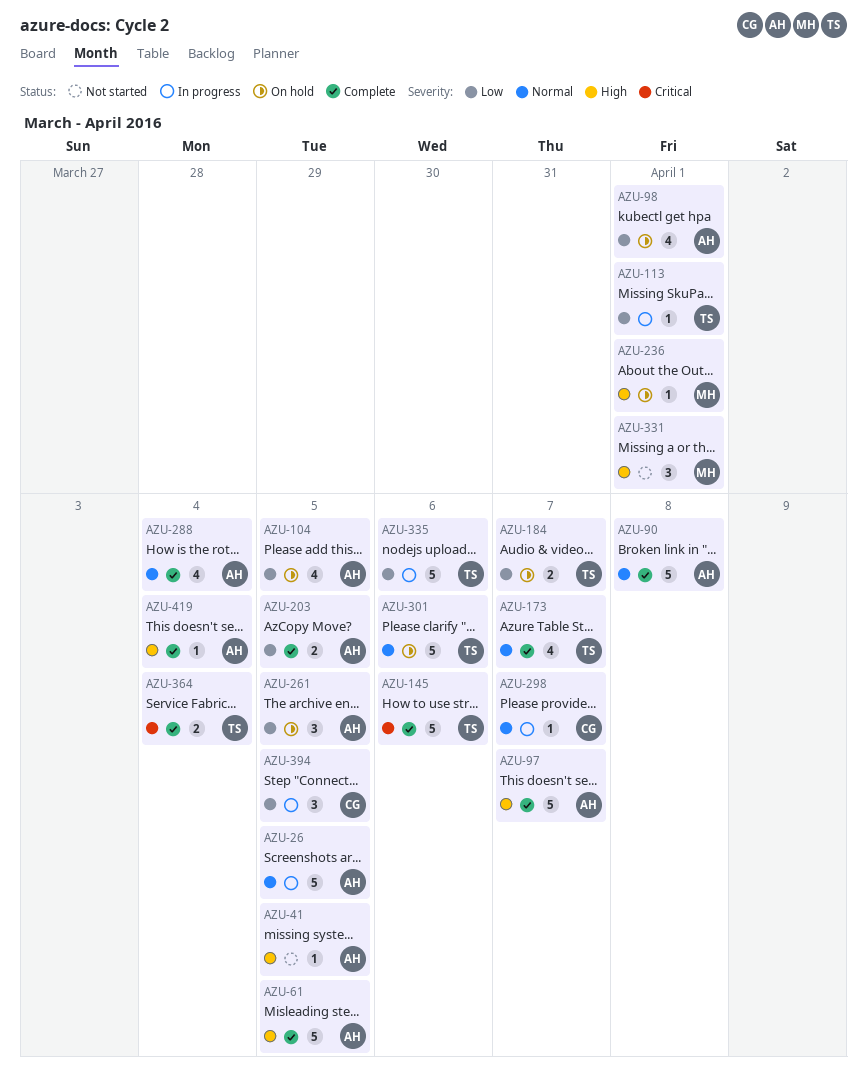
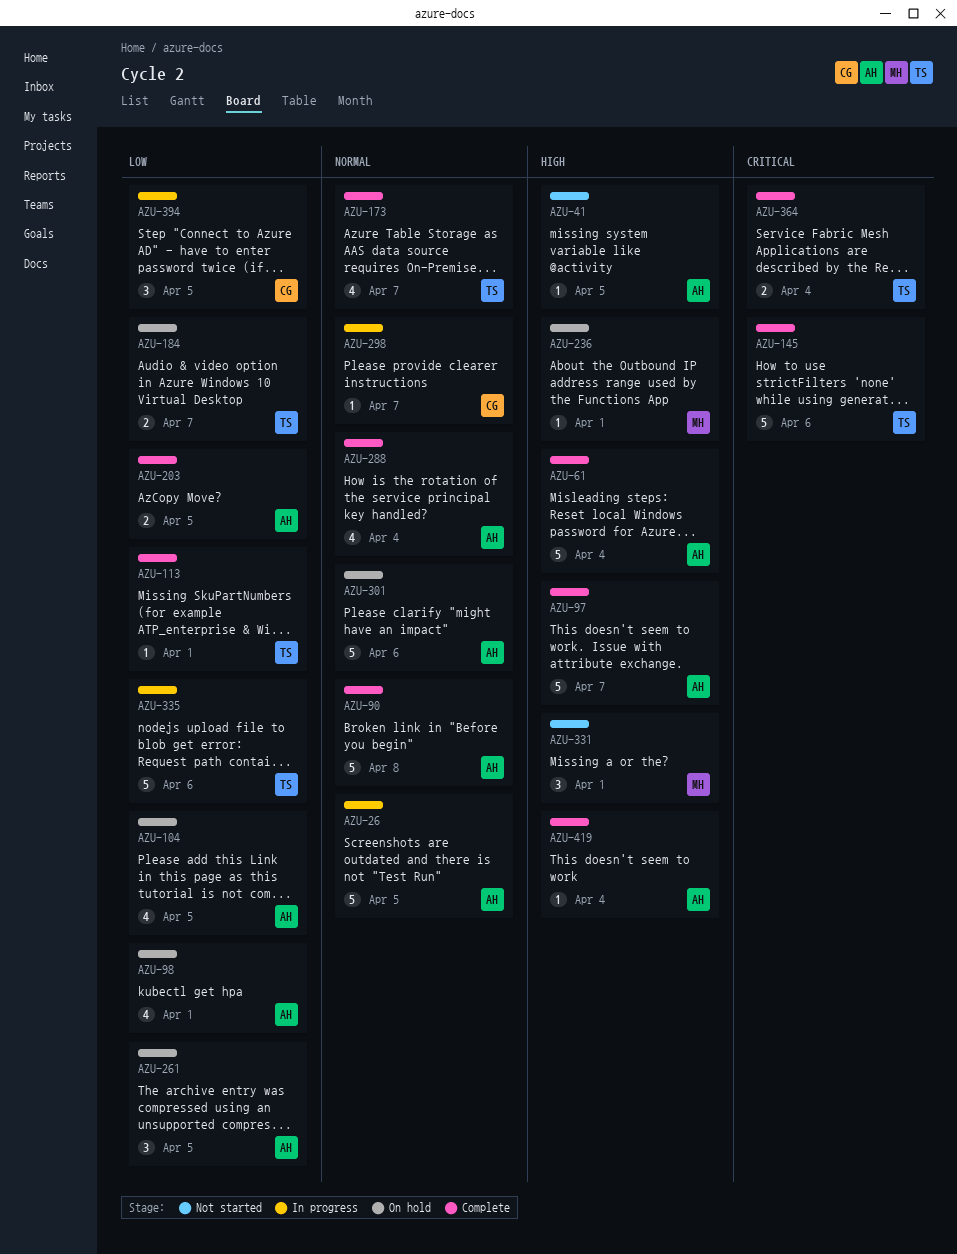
AZU-61, due: Apr 5 -> Apr 4
AZU-113, status: In progress -> Complete
AZU-301, owner: TS -> AH

